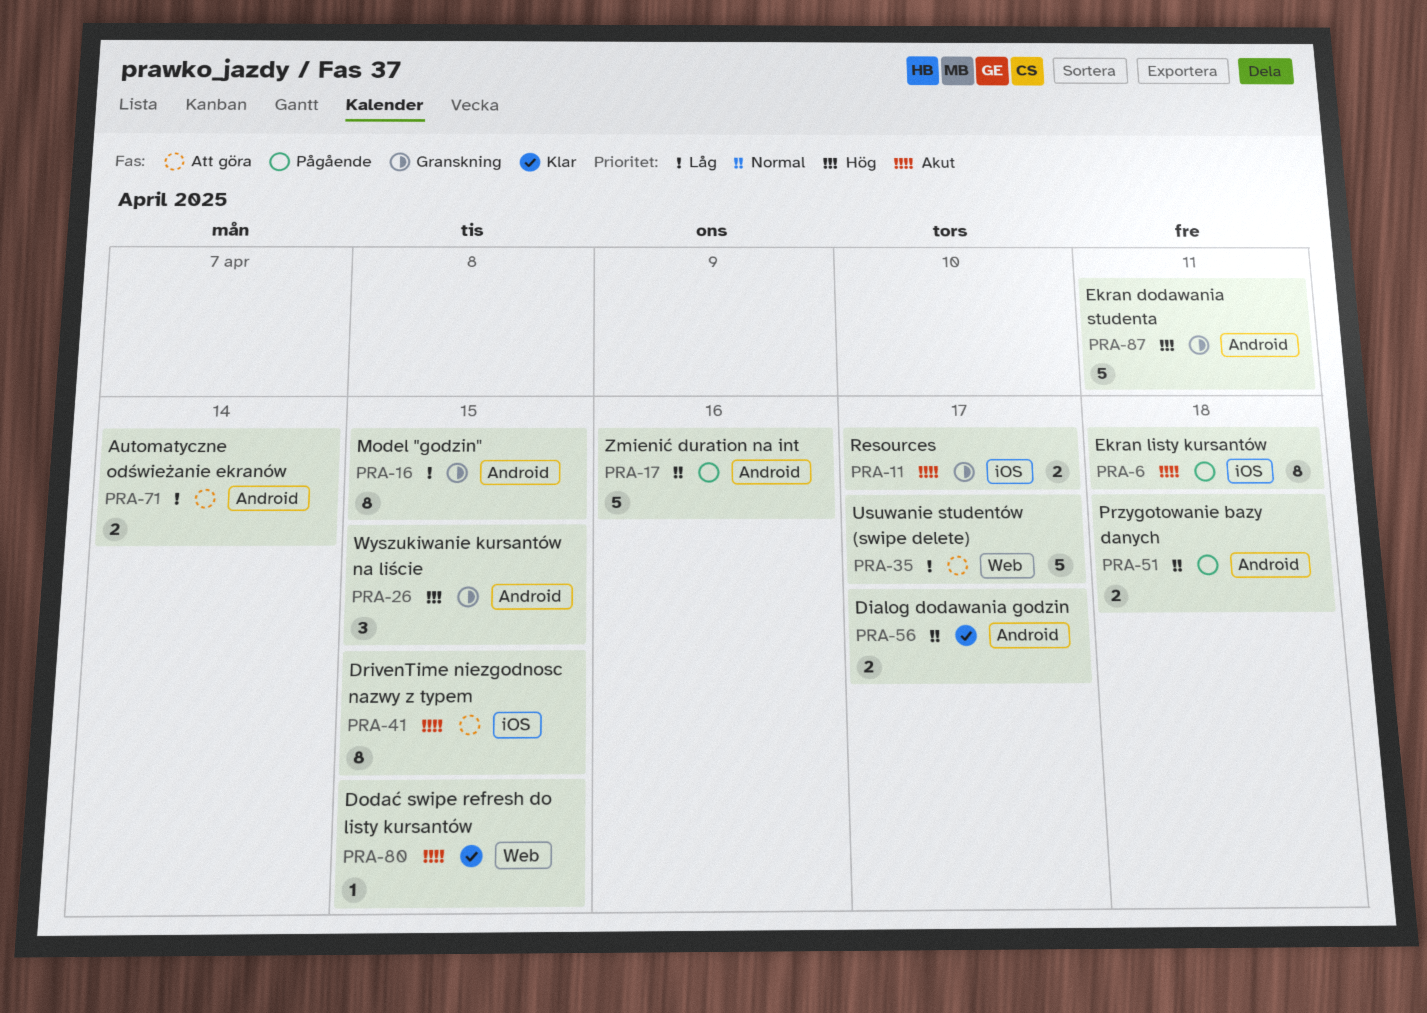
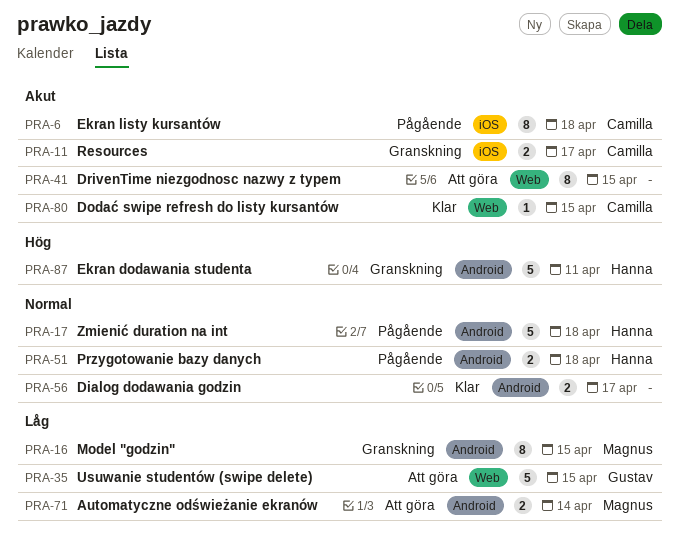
PRA-17, due: Apr 16 -> Apr 18
PRA-26: present -> none
PRA-35, due: Apr 17 -> Apr 15
PRA-41, label: iOS -> Web

